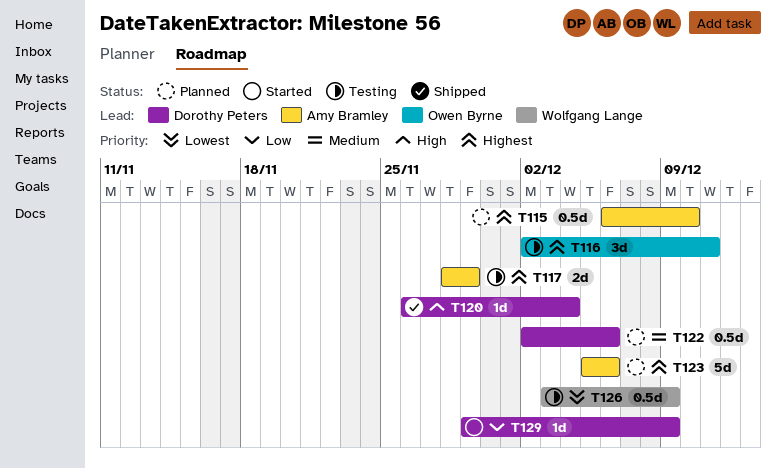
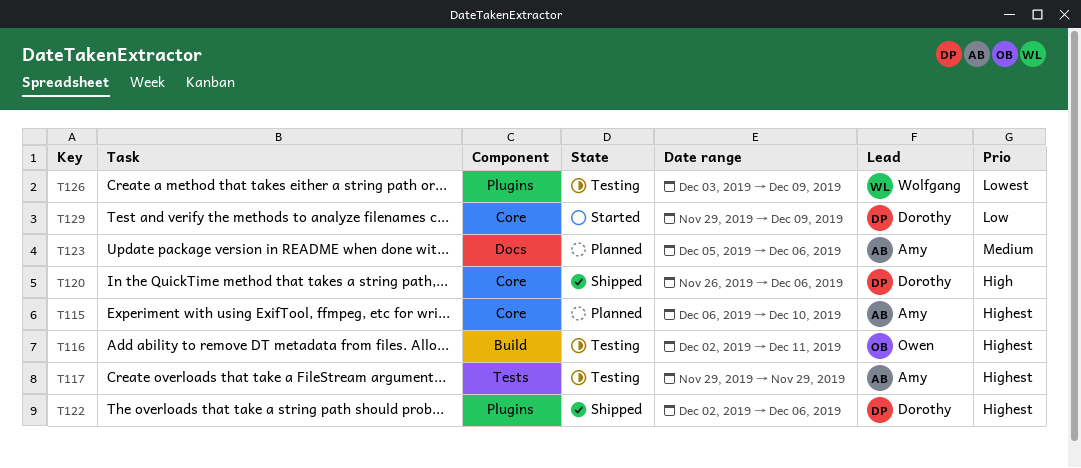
T117, start: Nov 28 -> Nov 29
T120, due: Dec 4 -> Dec 6
T122, status: Planned -> Shipped
T122, priority: Medium -> Highest
T123, priority: Highest -> Medium

